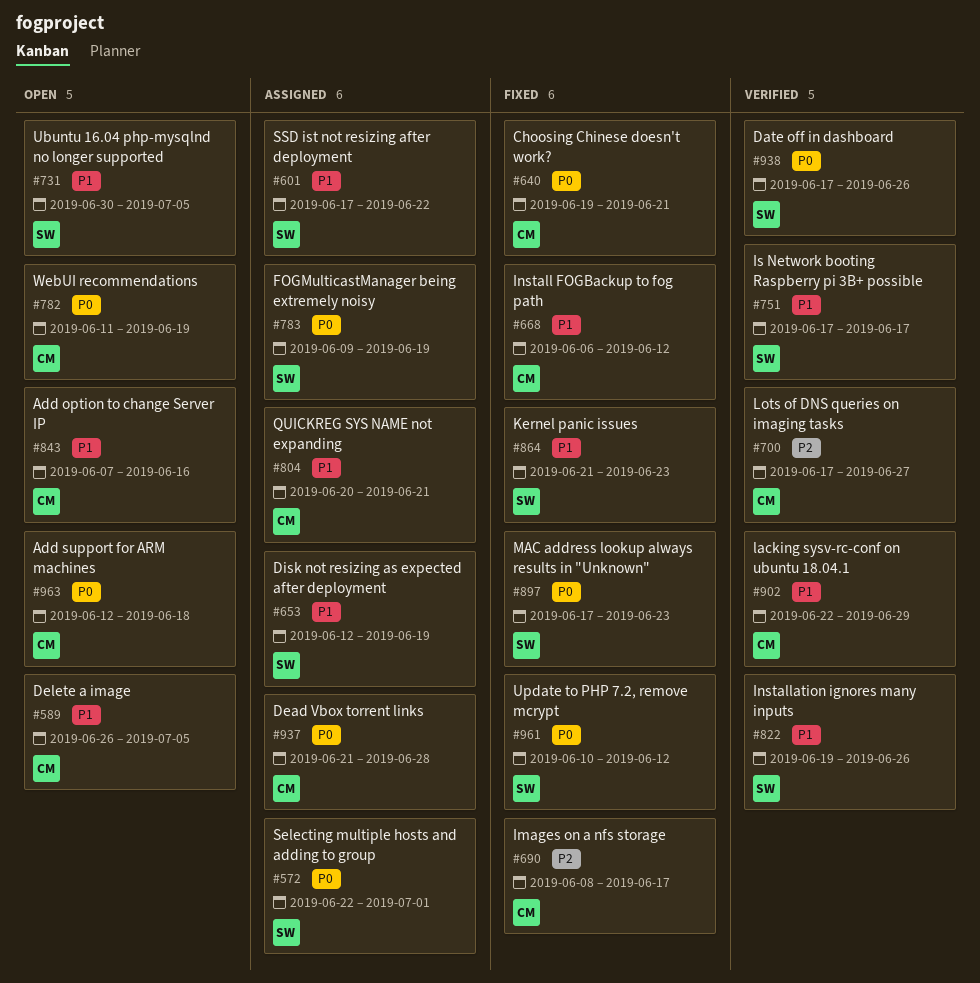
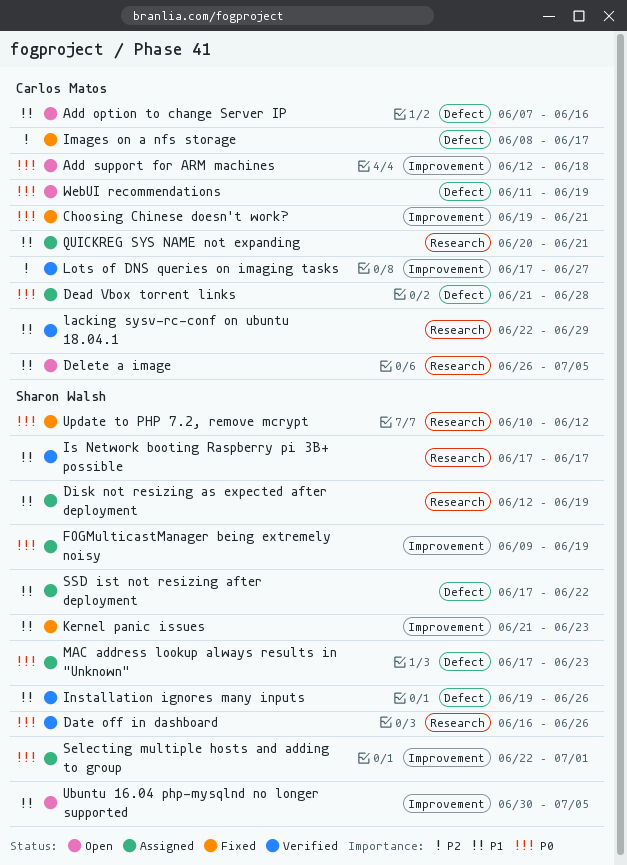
Date off in dashboard, start: Jun 17 -> Jun 16
Install FOGBackup to fog path: present -> none
MAC address lookup always results in "Unknown", status: Fixed -> Assigned

